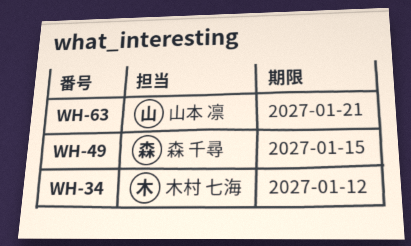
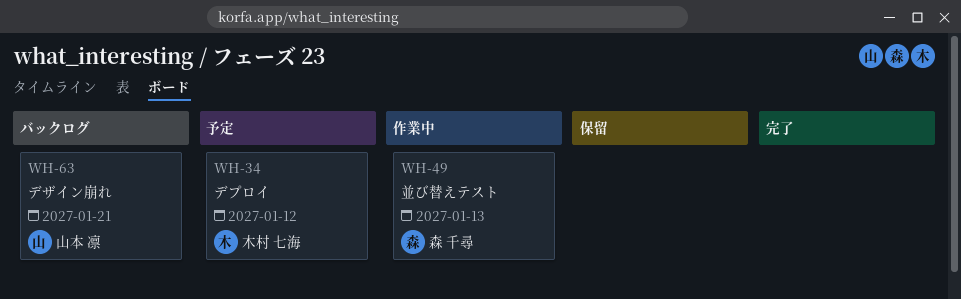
WH-49, due: Jan 15 -> Jan 13

